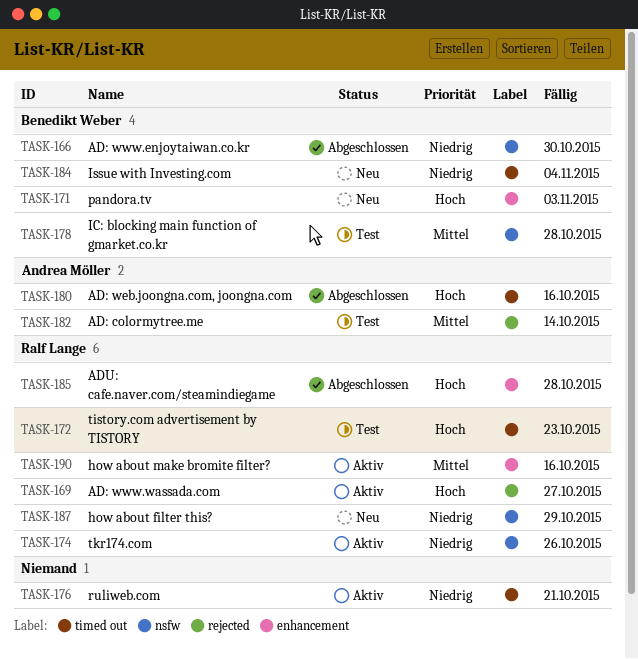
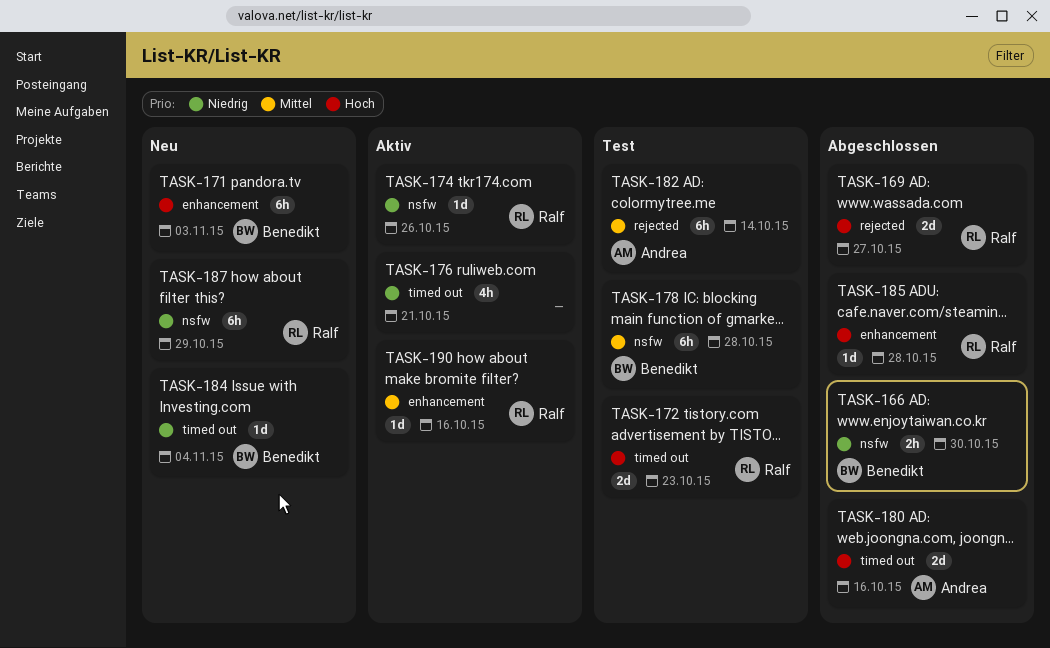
TASK-169, status: Aktiv -> Abgeschlossen

